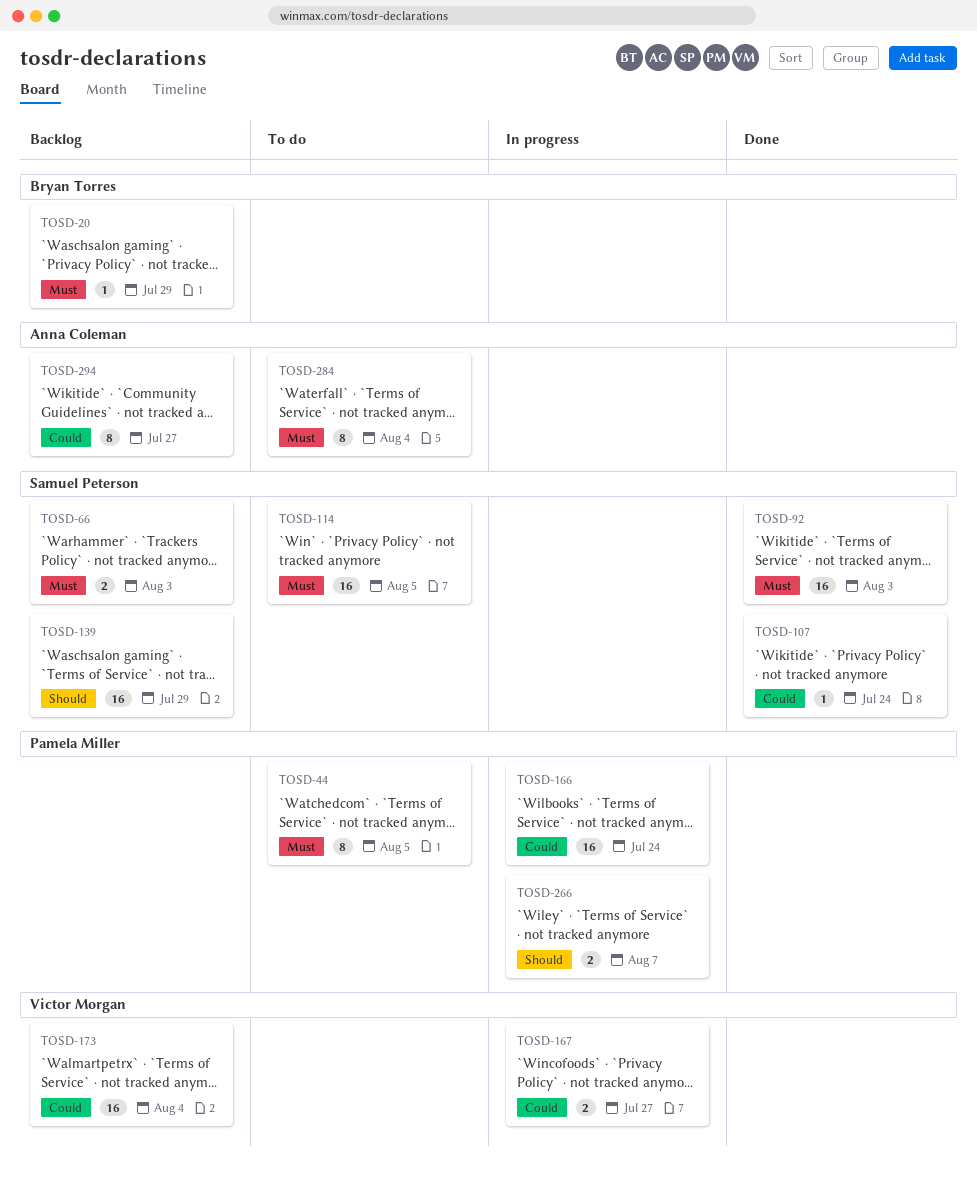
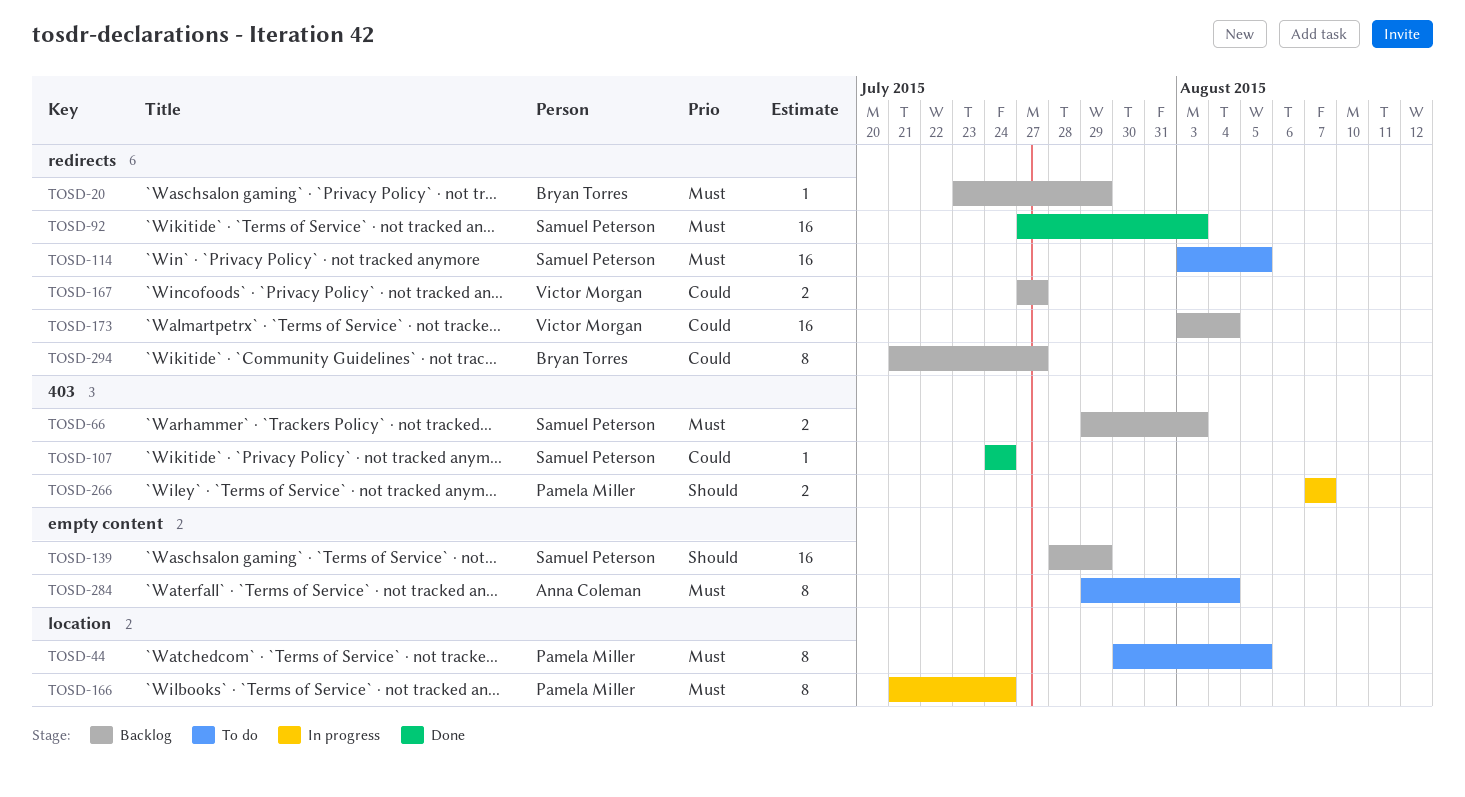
TOSD-166, priority: Could -> Must
TOSD-166, estimate: 16 -> 8
TOSD-167, status: In progress -> Backlog
TOSD-294, owner: Anna Coleman -> Bryan Torres

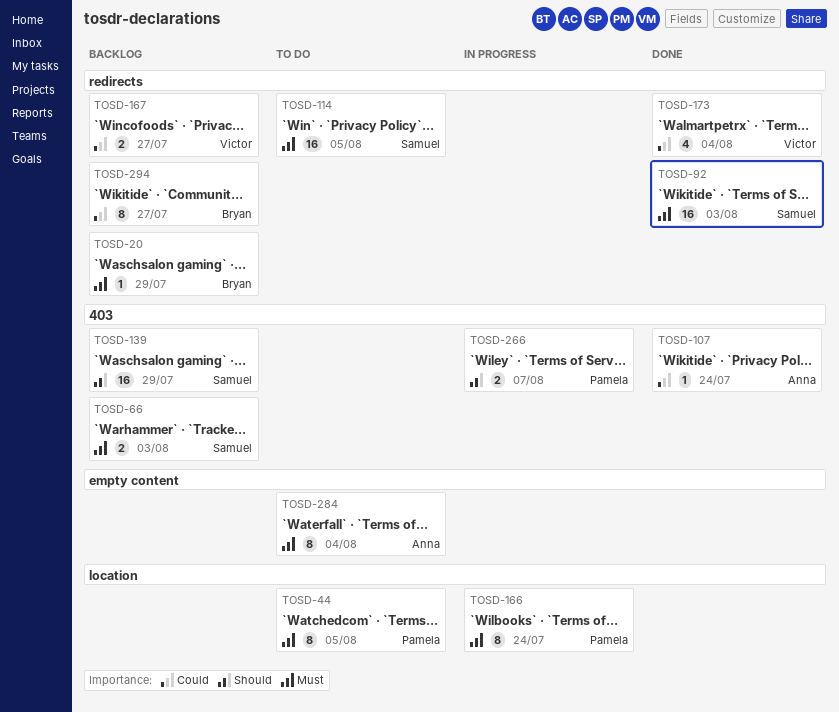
TOSD-107, owner: Samuel Peterson -> Anna Coleman
TOSD-139, label: empty content -> 403
TOSD-173, status: Backlog -> Done
TOSD-173, estimate: 16 -> 4

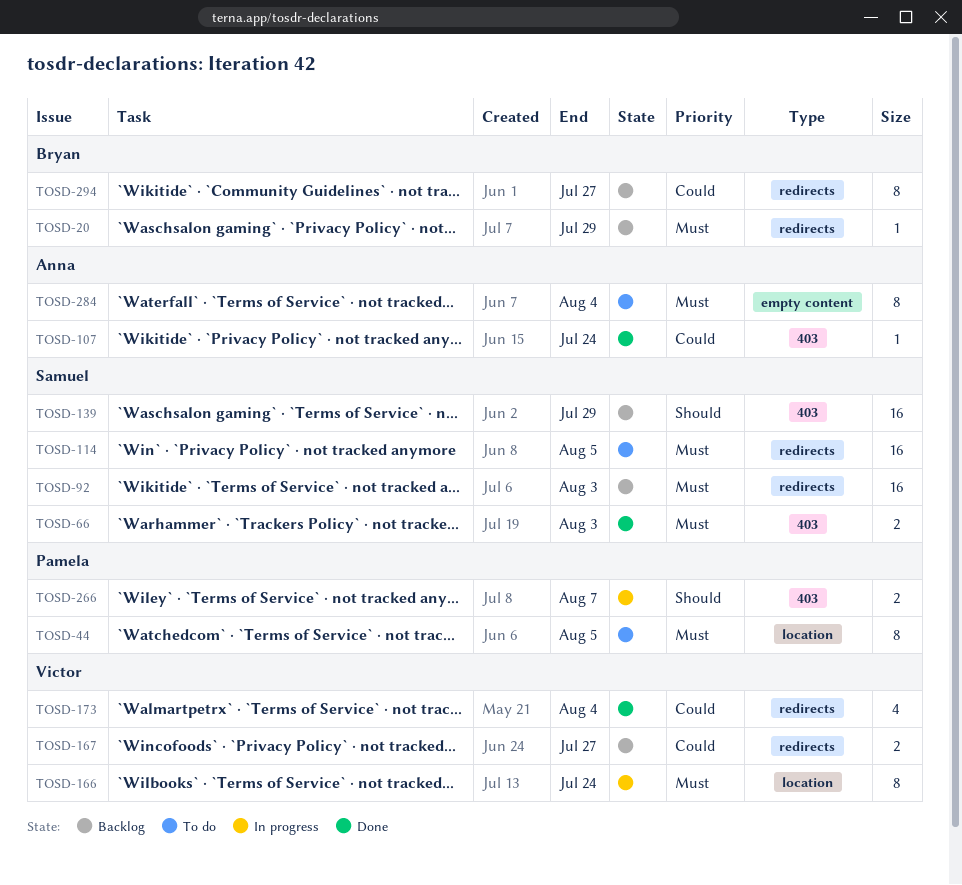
TOSD-66, status: Backlog -> Done
TOSD-92, status: Done -> Backlog
TOSD-166, owner: Pamela -> Victor

